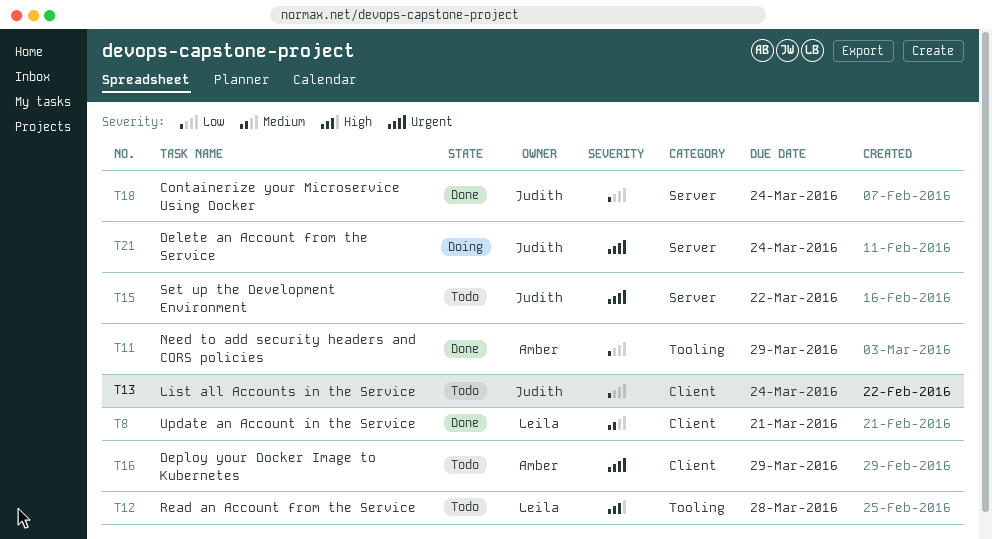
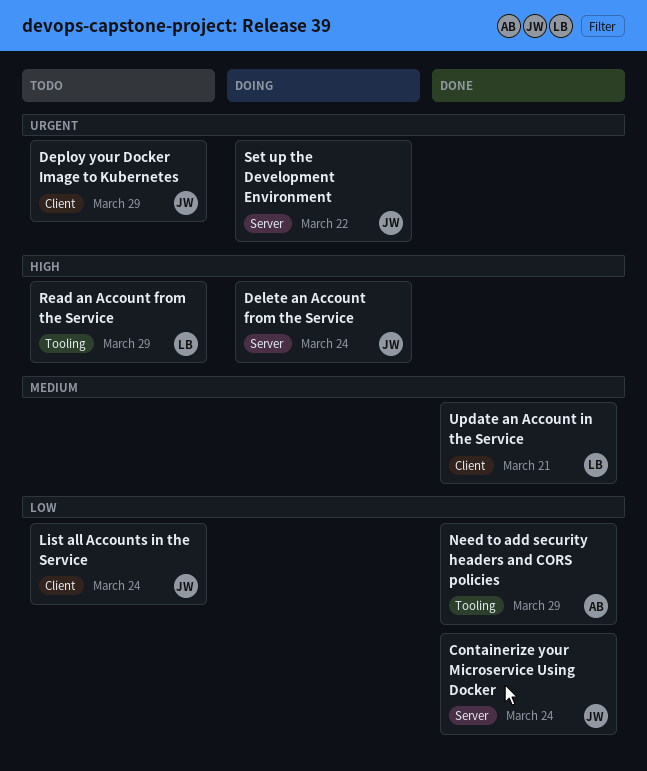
Delete an Account from the Service, priority: Urgent -> High
Deploy your Docker Image to Kubernetes, owner: Amber -> Judith
Read an Account from the Service, due: Mar 28 -> Mar 29
Set up the Development Environment, status: Todo -> Doing

